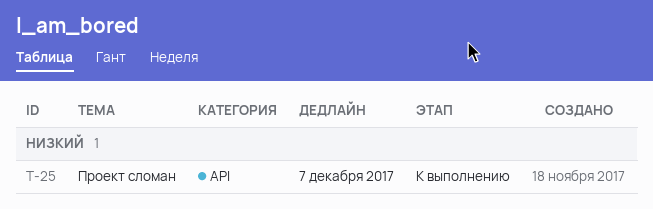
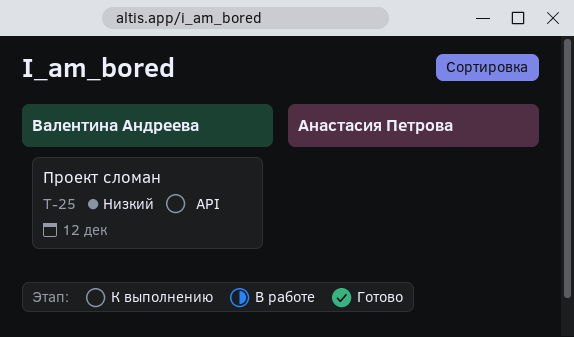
T-25, due: Dec 7 -> Dec 12

